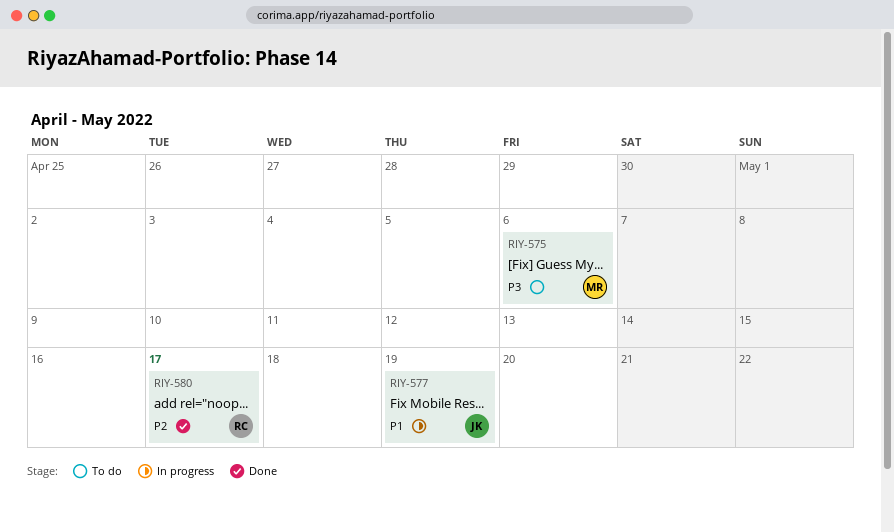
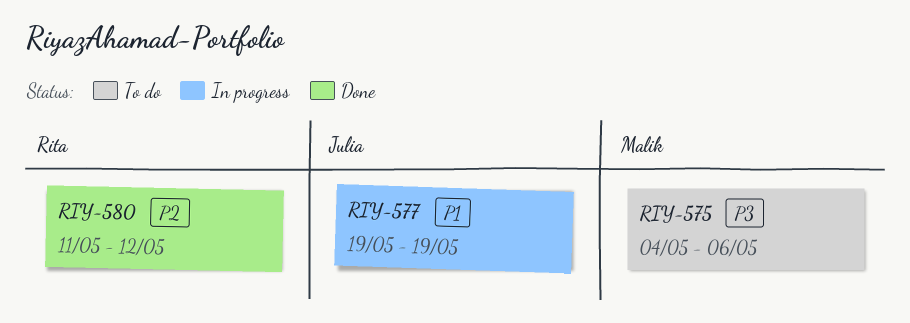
RIY-580, due: May 17 -> May 12

